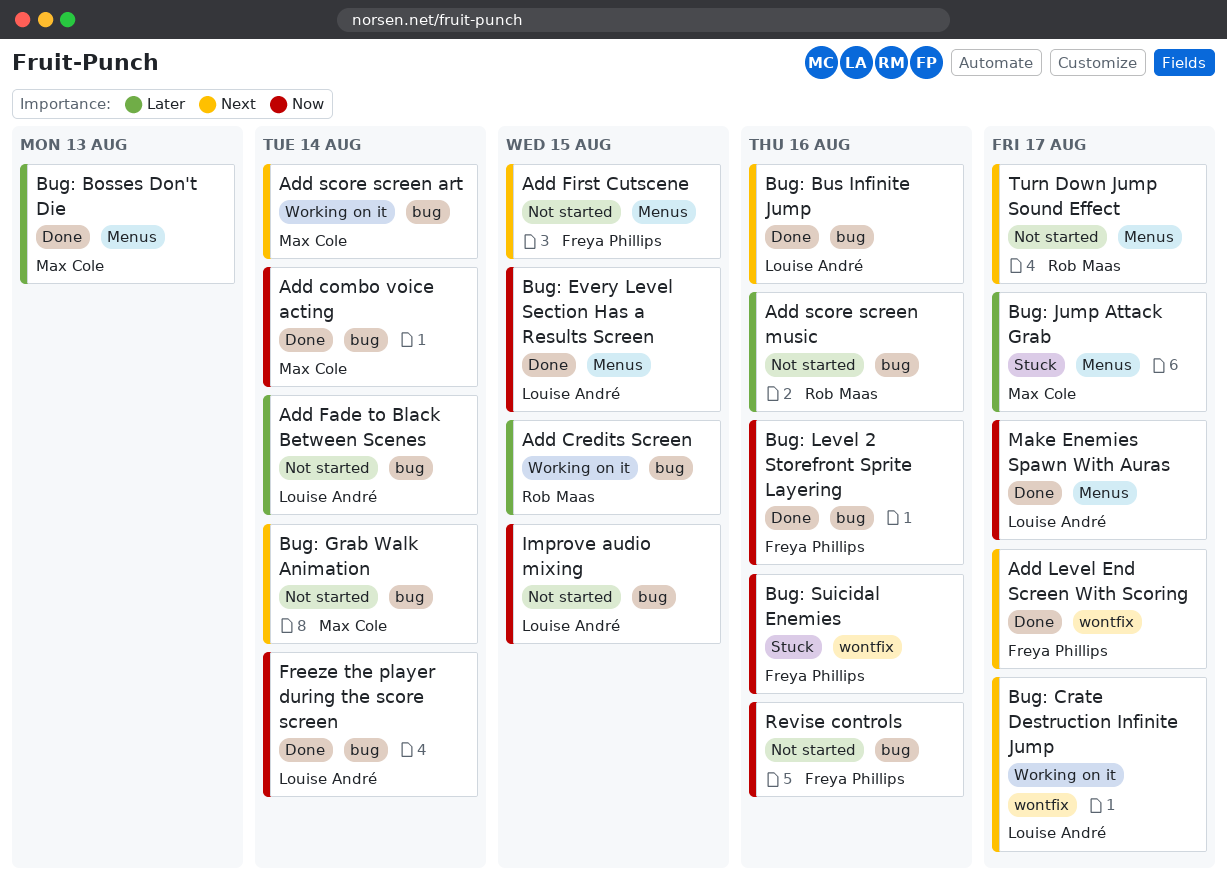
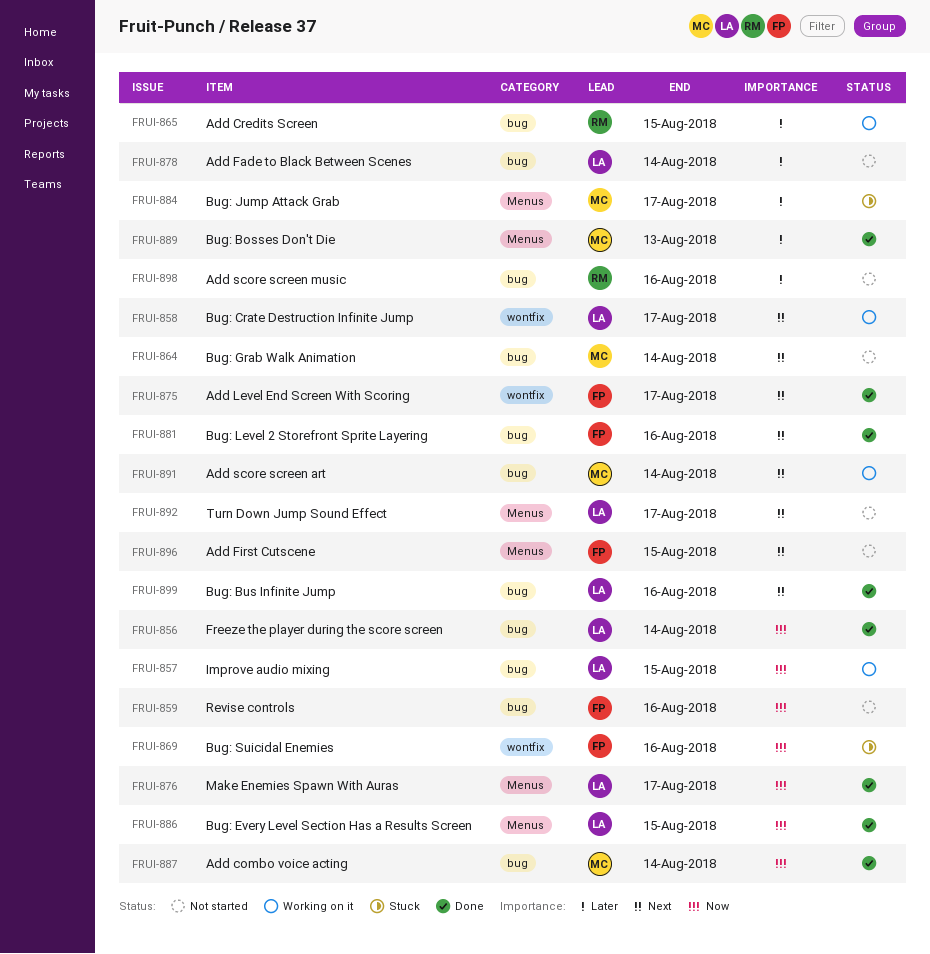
Bug: Level 2 Storefront Sprite Layering, priority: Now -> Next
Improve audio mixing, status: Not started -> Working on it
Turn Down Jump Sound Effect, owner: Rob Maas -> Louise André

